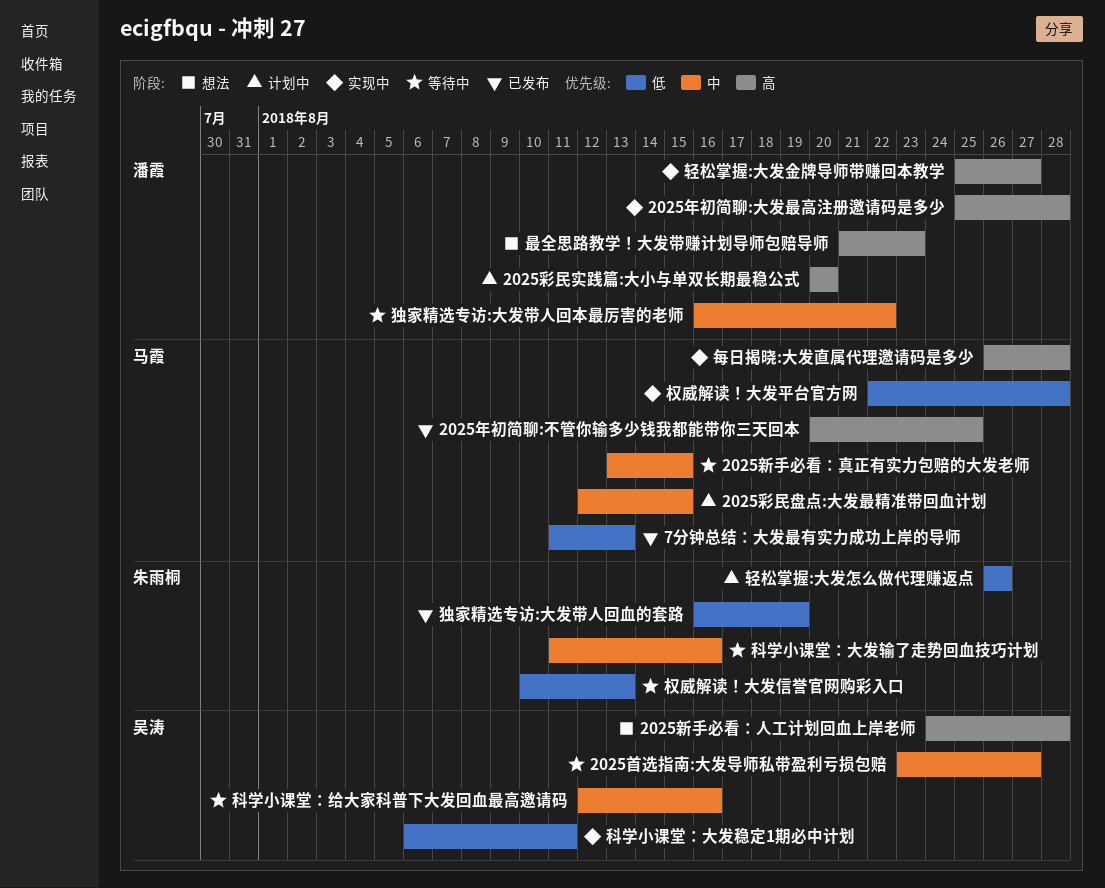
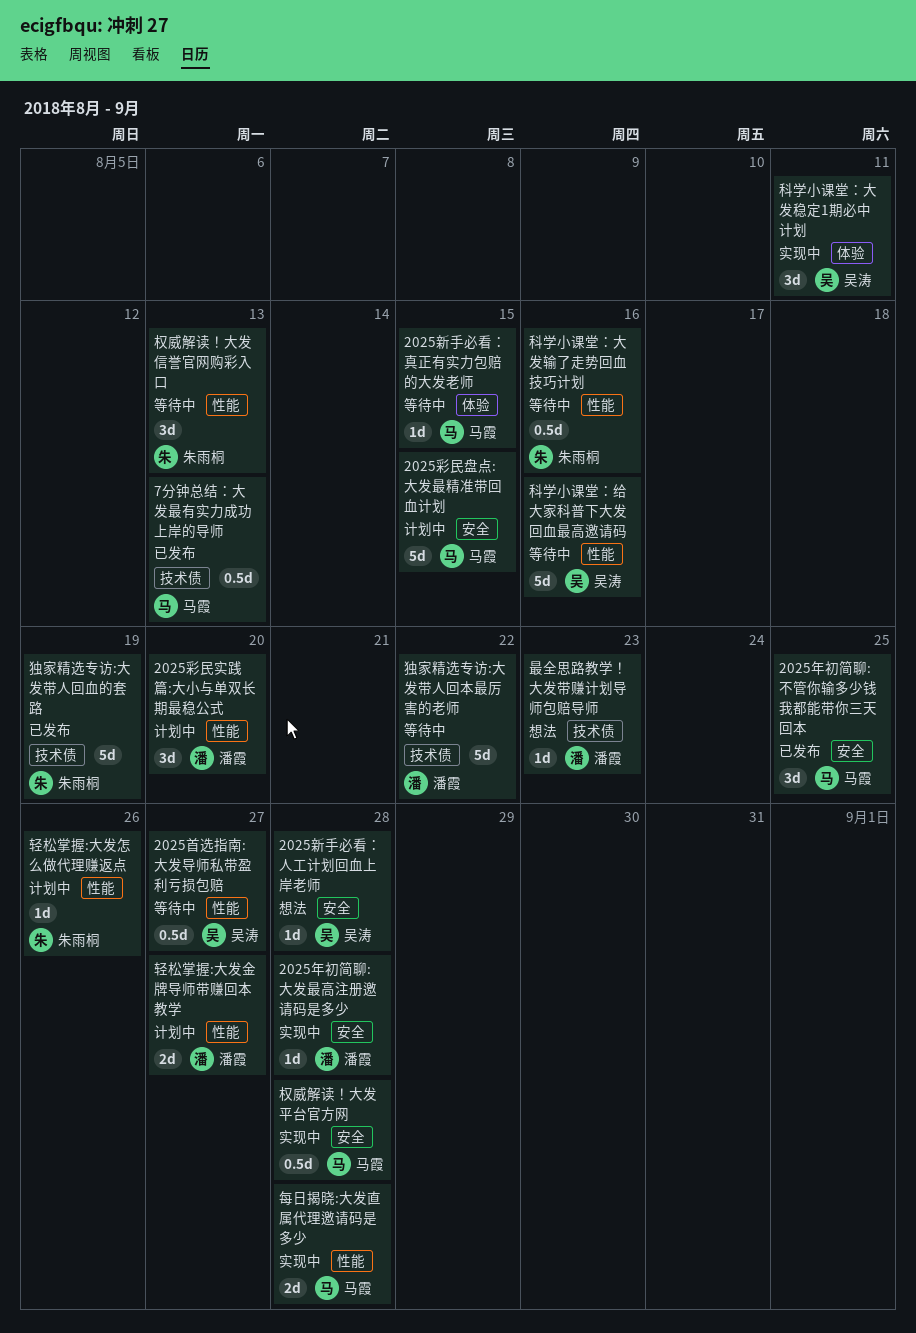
轻松掌握:大发金牌导师带赚回本教学, status: 实现中 -> 计划中

